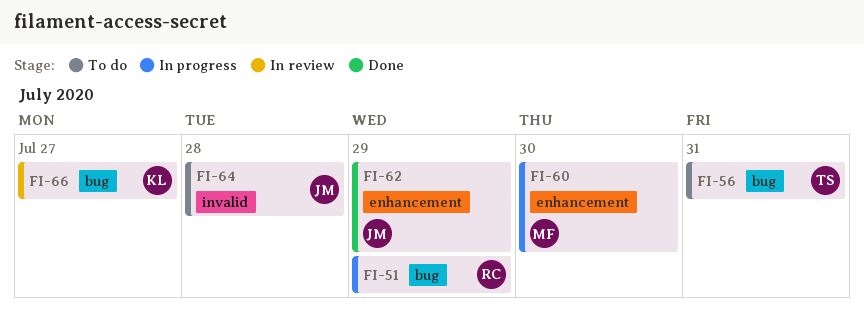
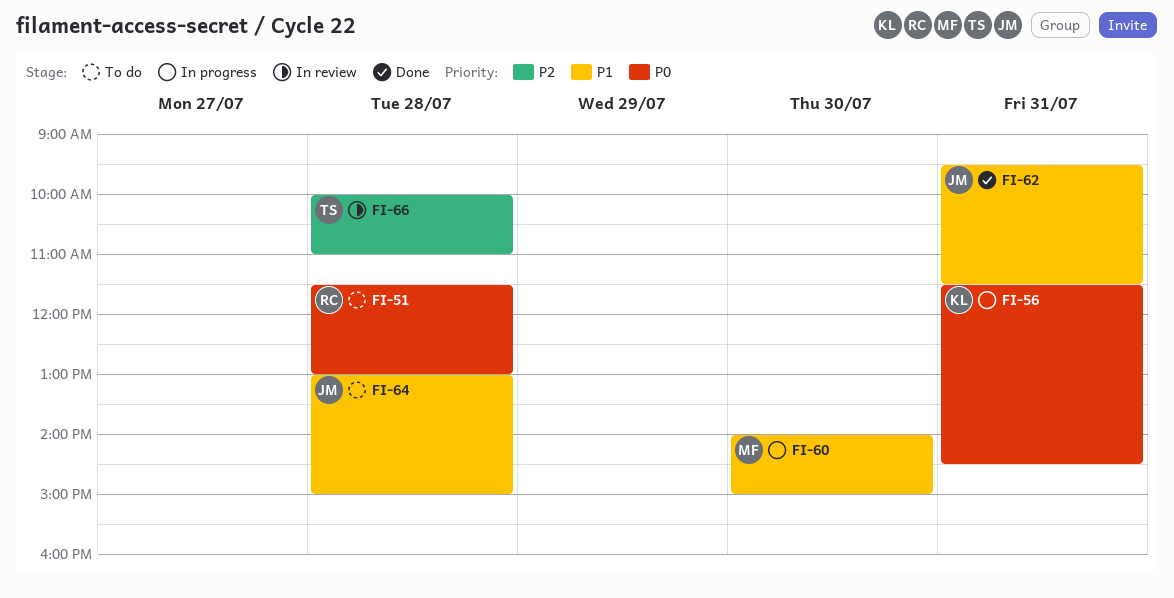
FI-51, status: In progress -> To do
FI-51, day: Jul 29 -> Jul 28
FI-56, status: To do -> In progress
FI-56, owner: TS -> KL
FI-62, day: Jul 29 -> Jul 31
FI-66, owner: KL -> TS
FI-66, day: Jul 27 -> Jul 28

